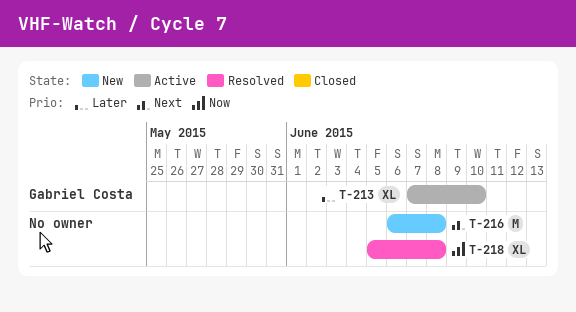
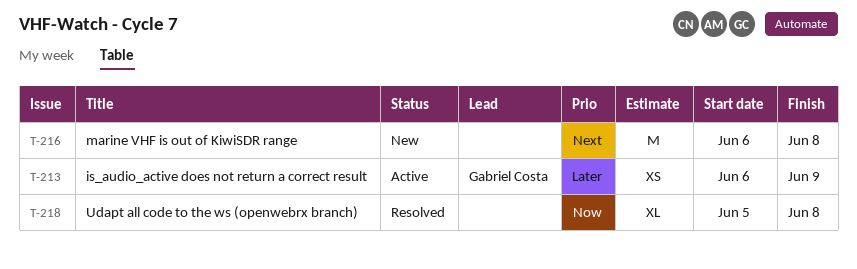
T-213, estimate: XL -> XS
T-213, start: Jun 7 -> Jun 6
T-213, due: Jun 10 -> Jun 9

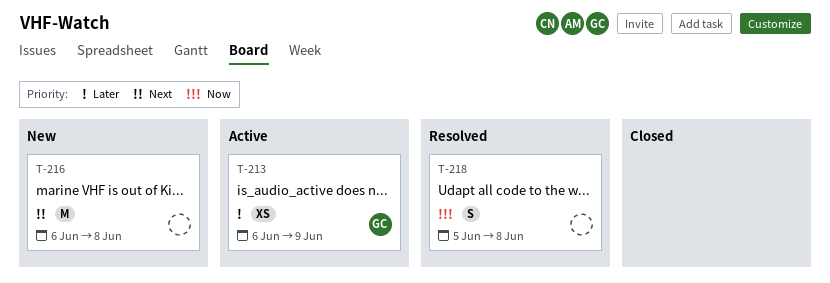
T-218, estimate: XL -> S

